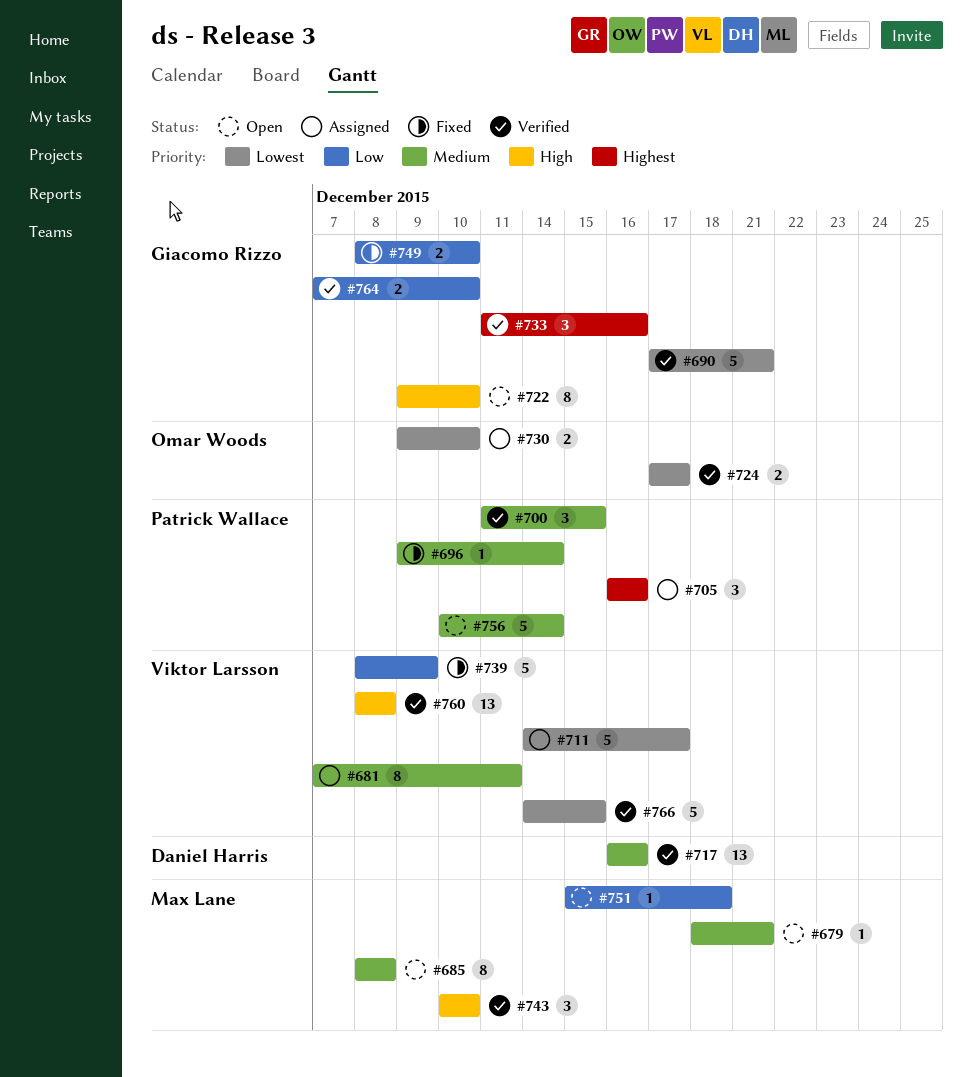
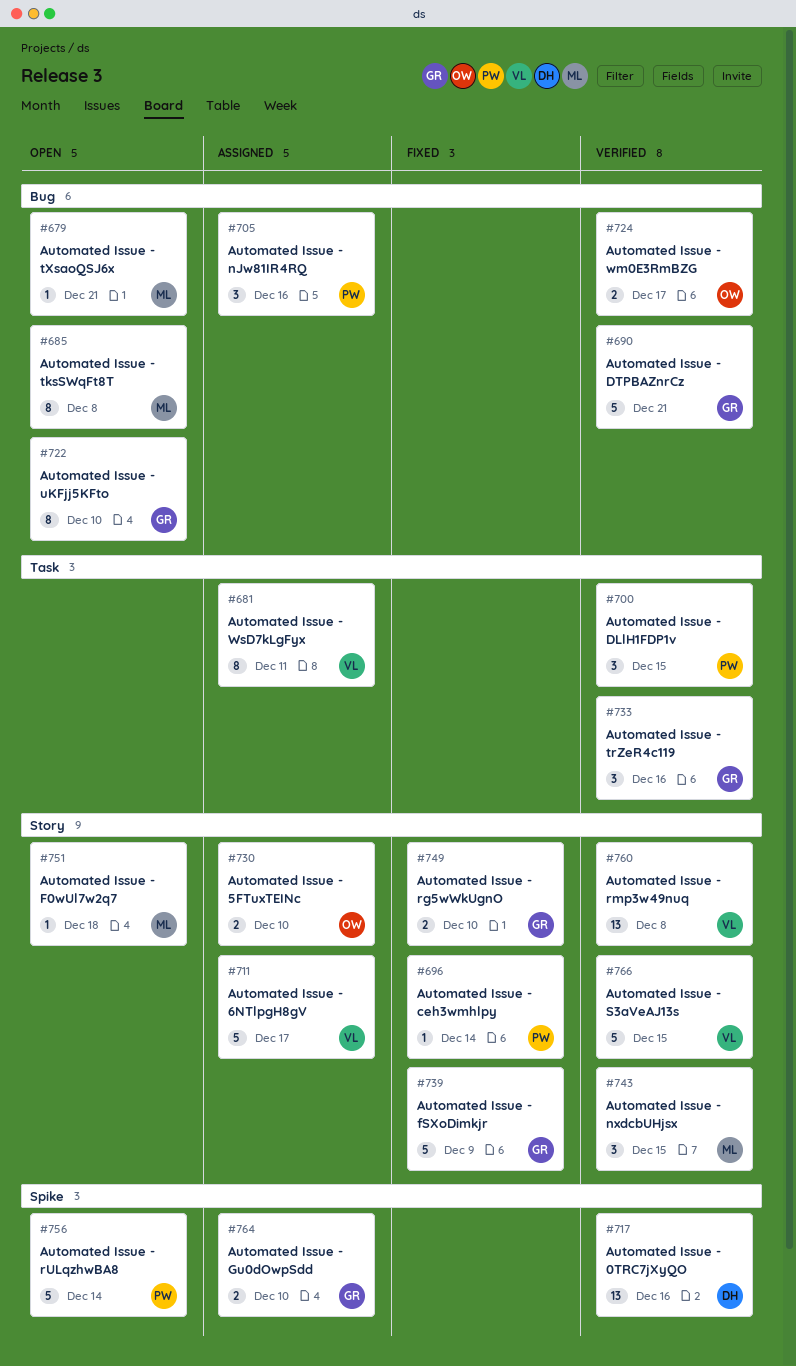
#739, owner: Viktor Larsson -> Giacomo Rizzo
#743, due: Dec 10 -> Dec 15
#764, status: Verified -> Assigned

